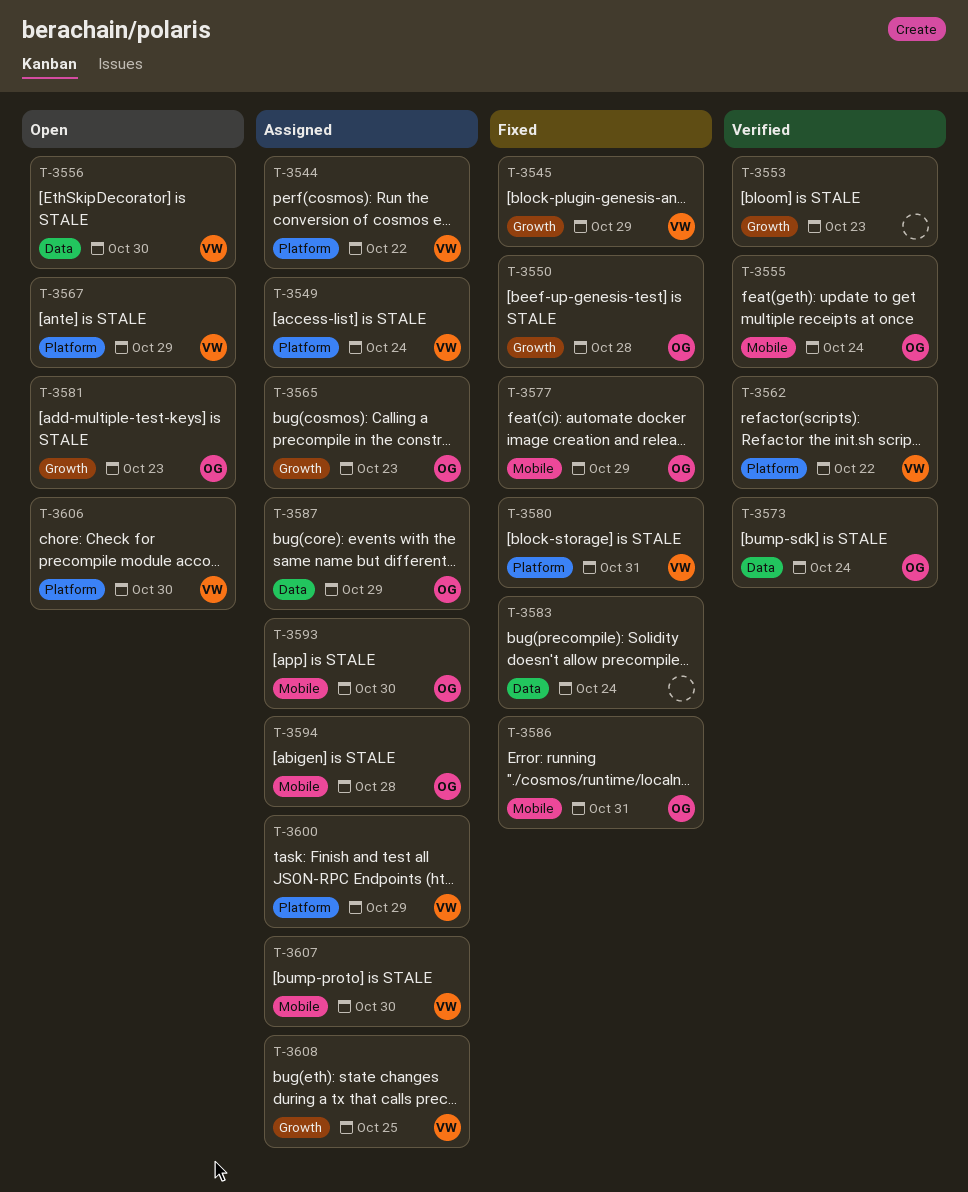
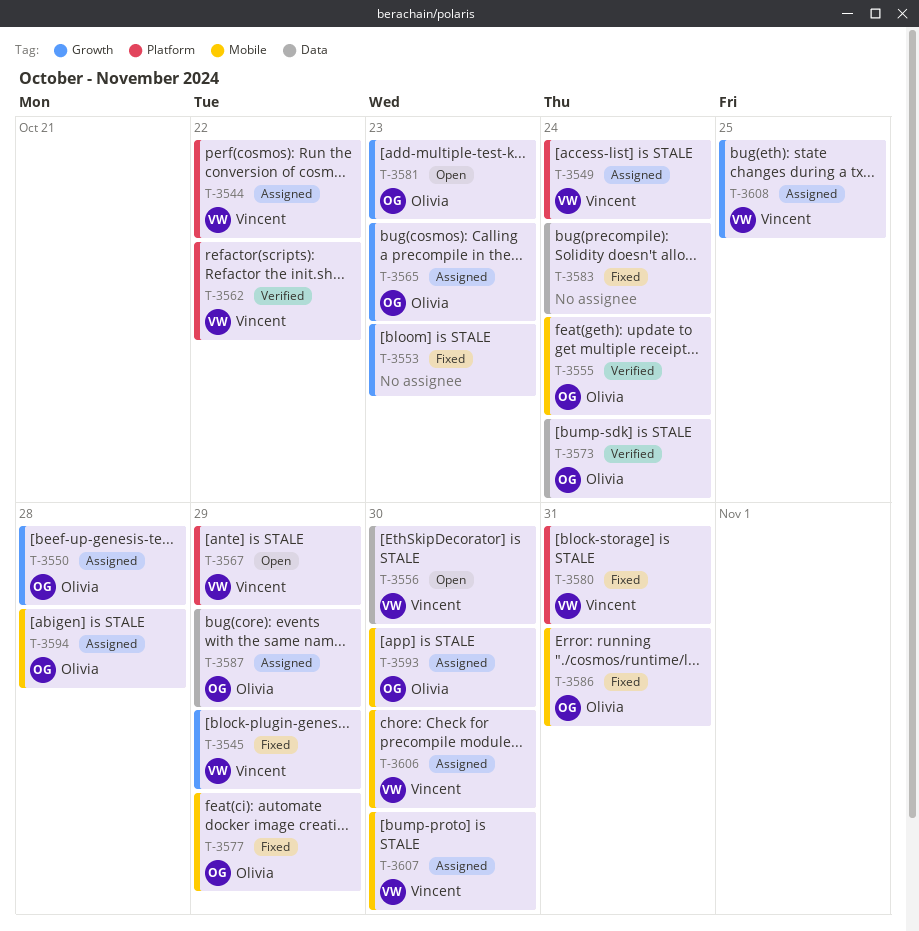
T-3550, status: Fixed -> Assigned
T-3553, status: Verified -> Fixed
T-3600: present -> none
T-3606, status: Open -> Assigned
T-3606, label: Platform -> Mobile

